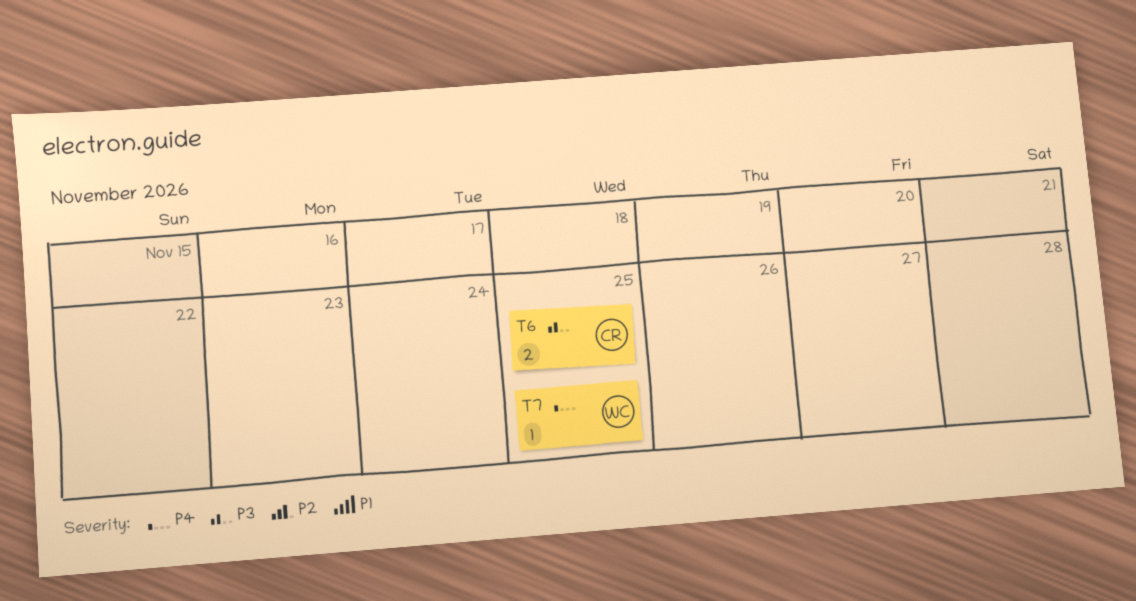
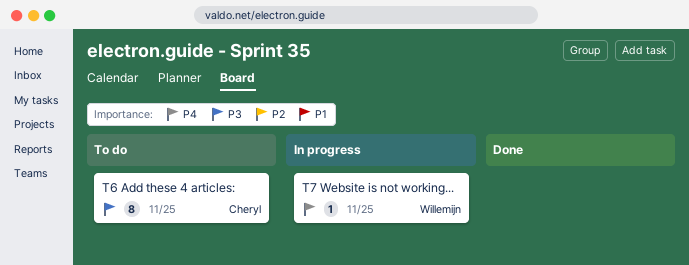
T6, estimate: 2 -> 8

